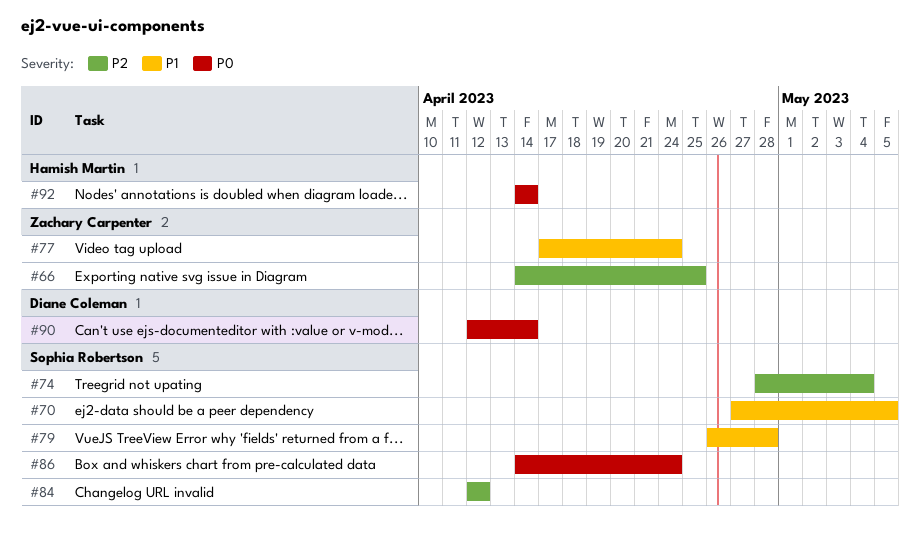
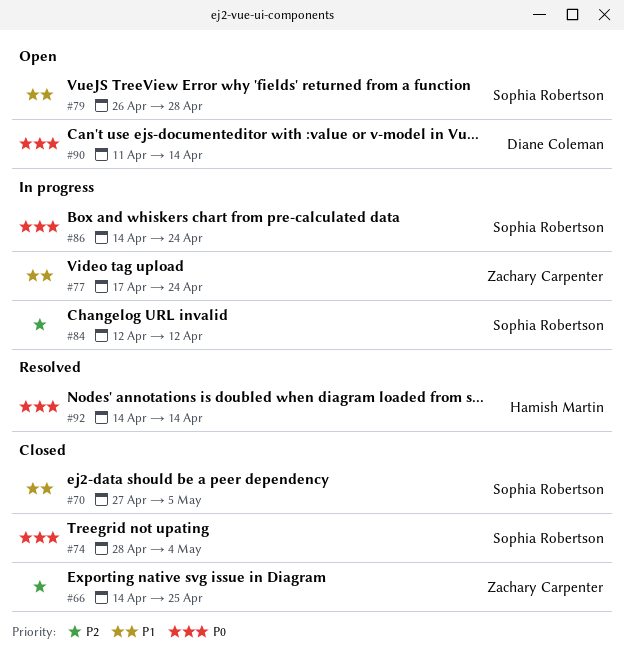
#74, priority: P2 -> P0
#90, start: Apr 12 -> Apr 11

